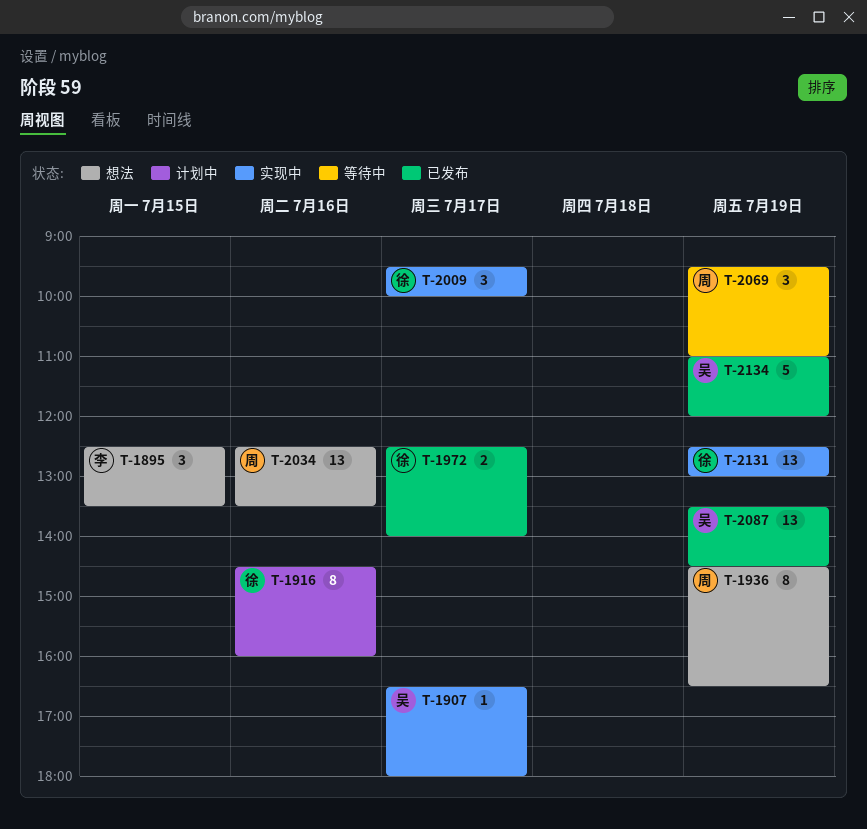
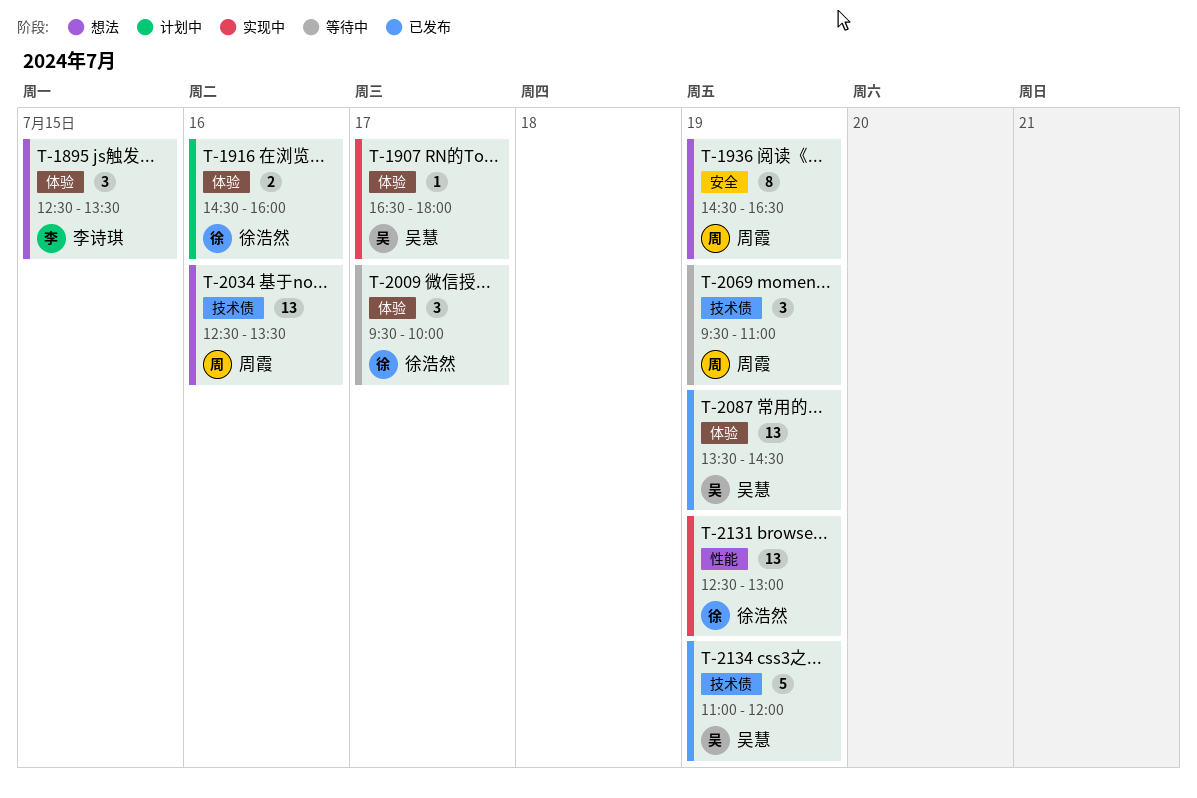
T-1916, estimate: 8 -> 2
T-1972: present -> none
T-2009, status: 实现中 -> 等待中

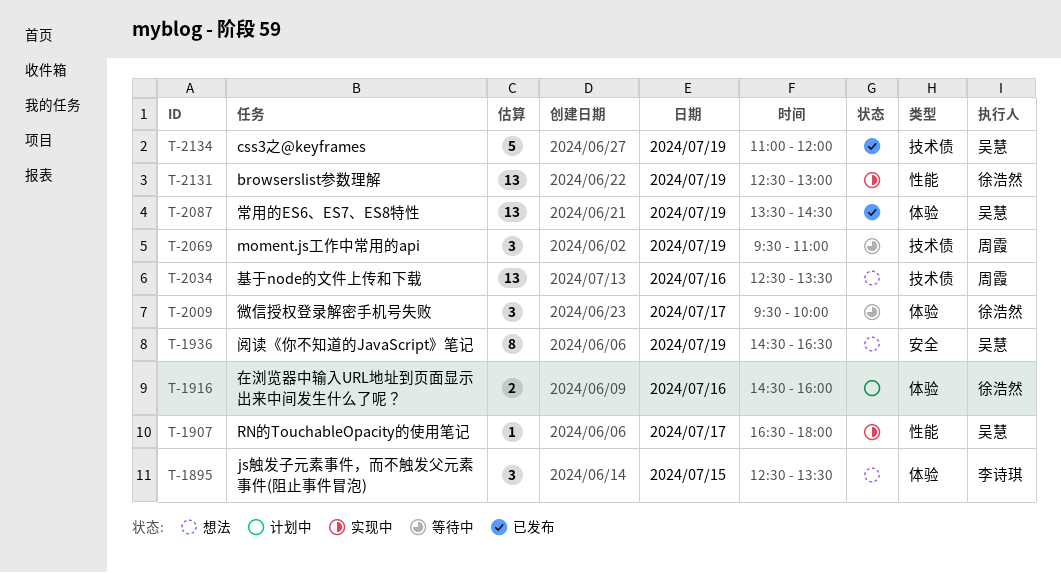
T-1907, label: 体验 -> 性能
T-1936, owner: 周霞 -> 吴慧

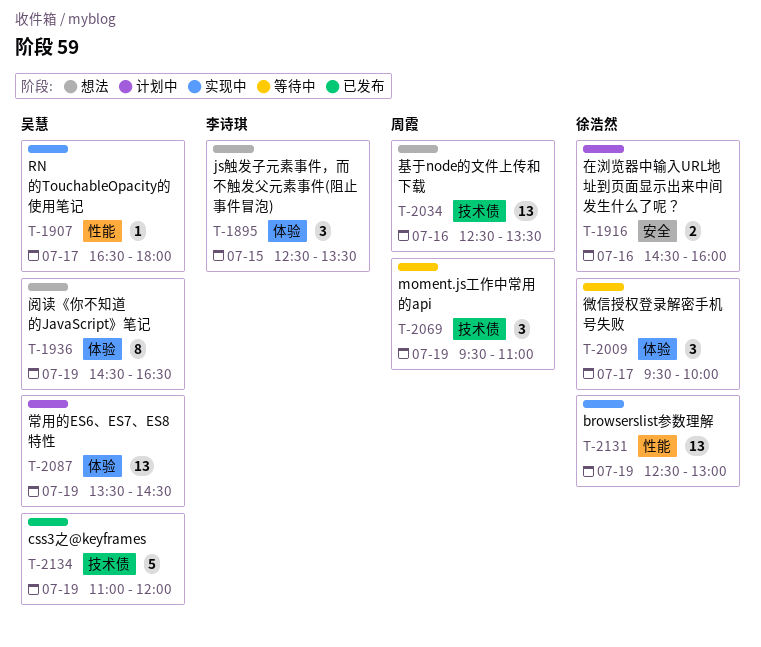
T-1916, label: 体验 -> 安全
T-1936, label: 安全 -> 体验
T-2087, status: 已发布 -> 计划中

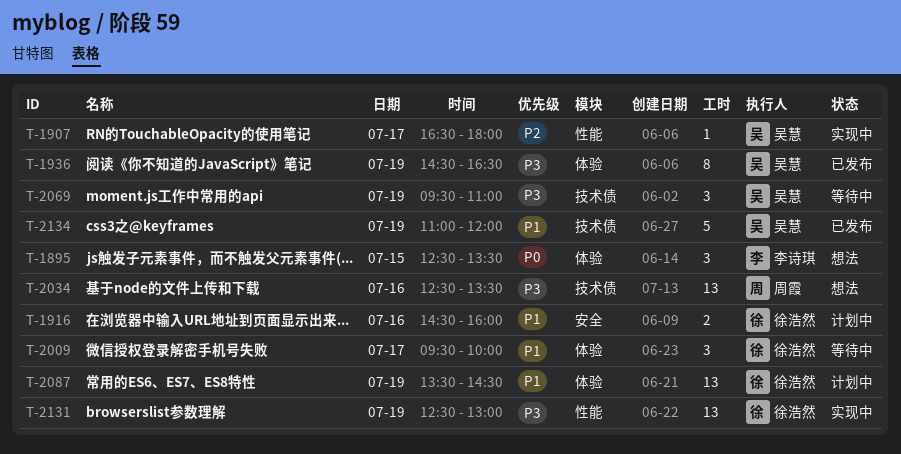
T-1936, status: 想法 -> 已发布
T-2069, owner: 周霞 -> 吴慧
T-2087, owner: 吴慧 -> 徐浩然

